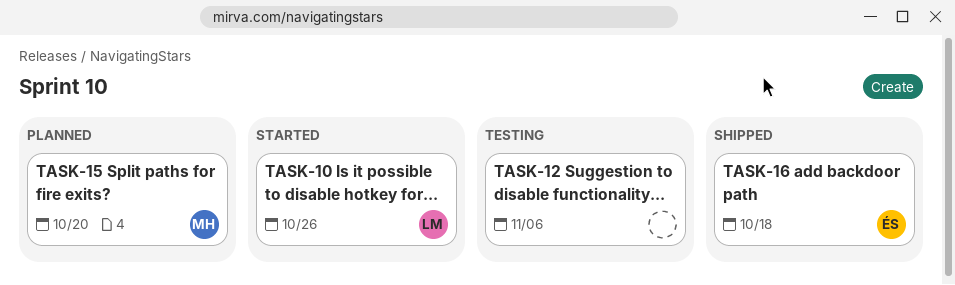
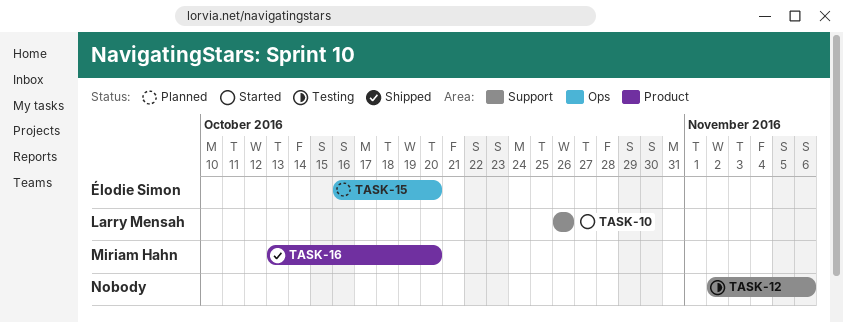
TASK-15, owner: Miriam Hahn -> Élodie Simon
TASK-16, owner: Élodie Simon -> Miriam Hahn
TASK-16, due: Oct 18 -> Oct 20

